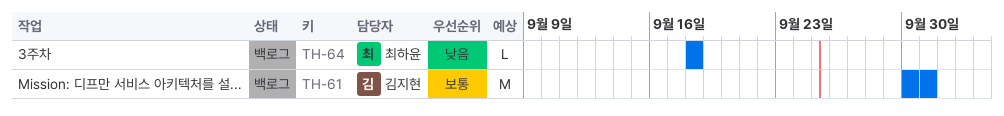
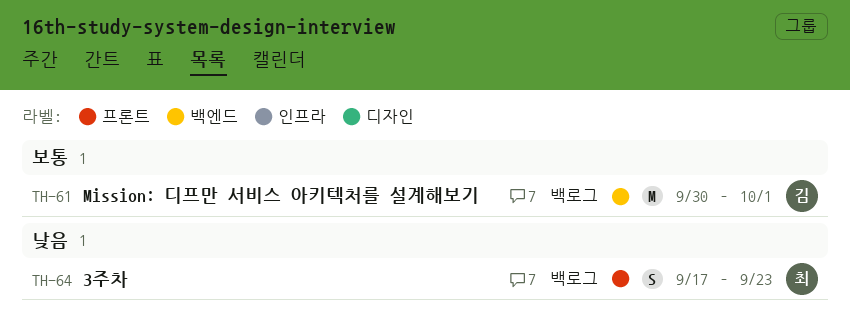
TH-64, estimate: L -> S
TH-64, start: Sep 18 -> Sep 17
TH-64, due: Sep 18 -> Sep 23

